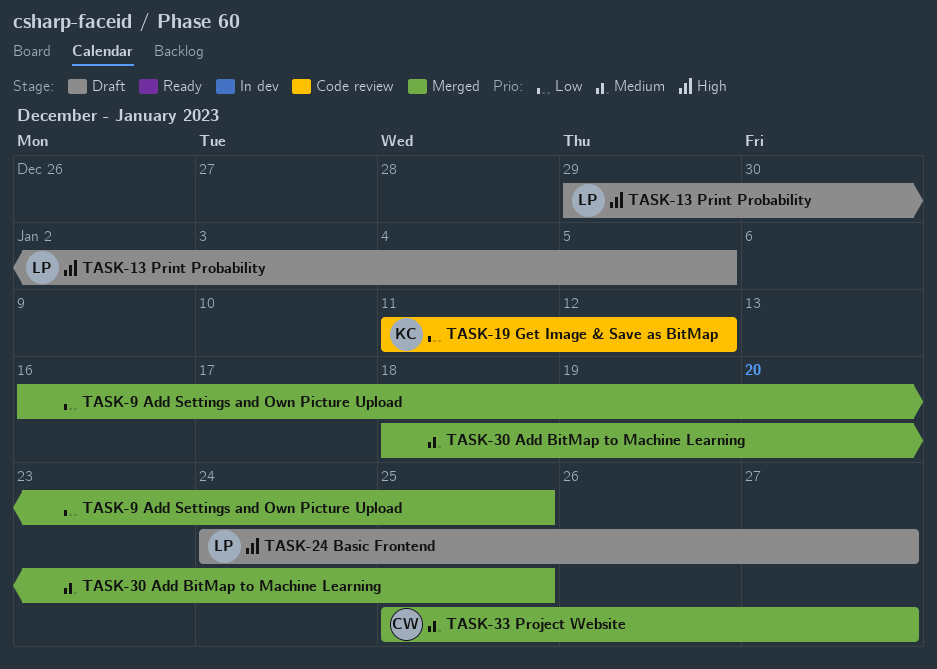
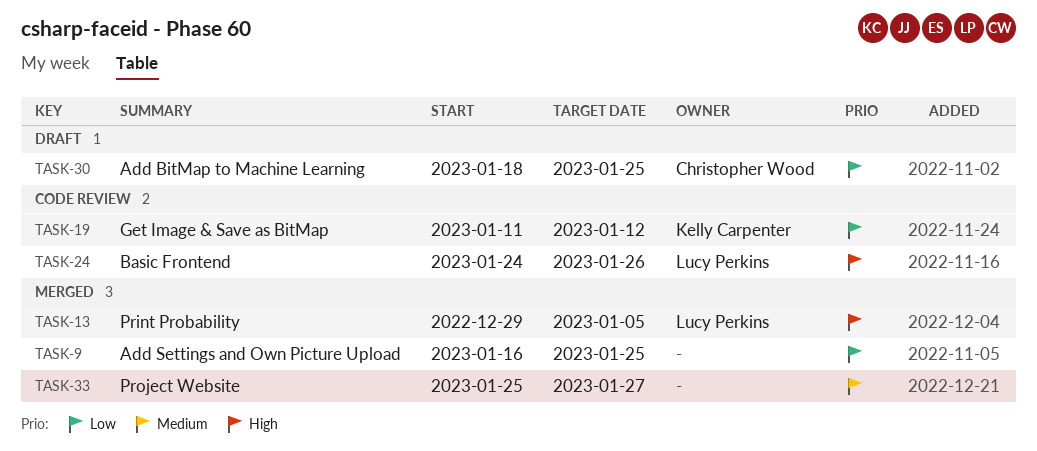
TASK-13, status: Draft -> Merged
TASK-24, status: Draft -> Code review
TASK-24, due: Jan 27 -> Jan 26
TASK-30, status: Merged -> Draft
TASK-30, owner: none -> Christopher Wood
TASK-30, priority: Medium -> Low
TASK-33, owner: Christopher Wood -> none

